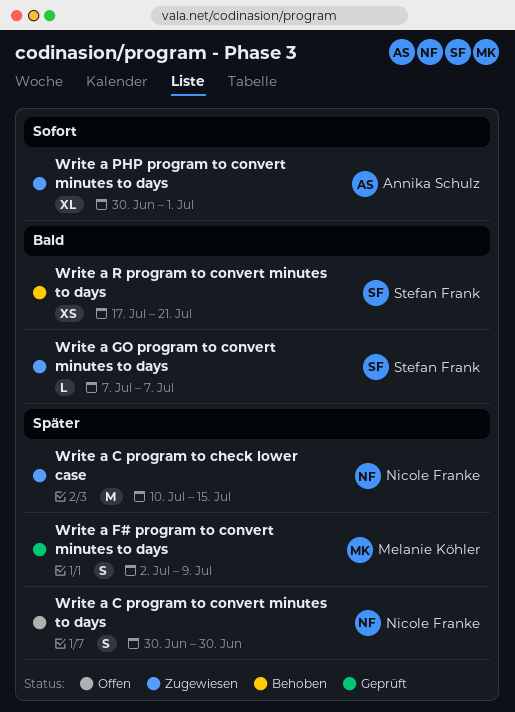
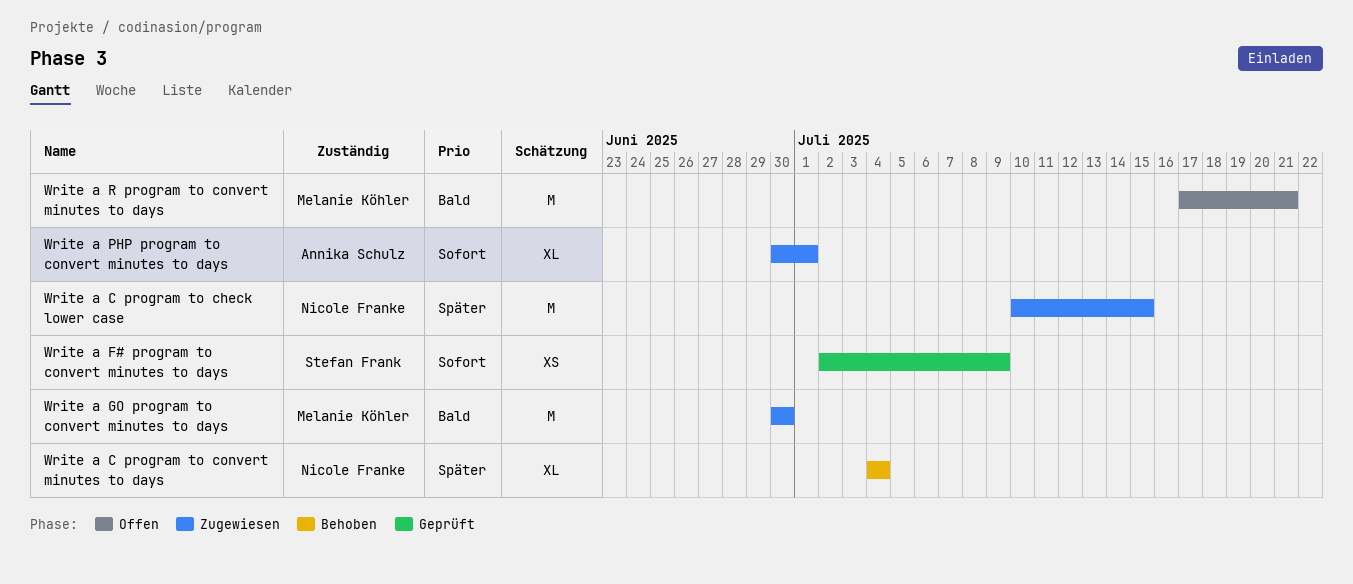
Write a C program to convert minutes to days, status: Offen -> Behoben
Write a C program to convert minutes to days, estimate: S -> XL
Write a C program to convert minutes to days, start: Jun 30 -> Jul 4
Write a C program to convert minutes to days, due: Jun 30 -> Jul 4
Write a F# program to convert minutes to days, owner: Melanie Köhler -> Stefan Frank
Write a F# program to convert minutes to days, priority: Später -> Sofort
Write a F# program to convert minutes to days, estimate: S -> XS
Write a GO program to convert minutes to days, owner: Stefan Frank -> Melanie Köhler
Write a GO program to convert minutes to days, estimate: L -> M
Write a GO program to convert minutes to days, start: Jul 7 -> Jun 30
Write a GO program to convert minutes to days, due: Jul 7 -> Jun 30
Write a R program to convert minutes to days, status: Behoben -> Offen
Write a R program to convert minutes to days, owner: Stefan Frank -> Melanie Köhler
Write a R program to convert minutes to days, estimate: XS -> M

